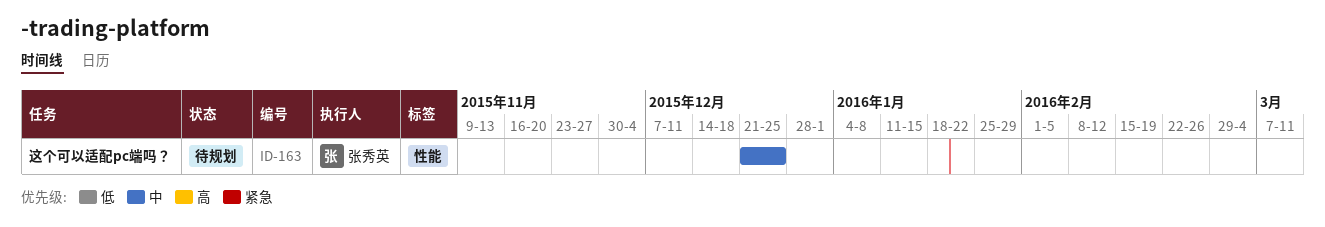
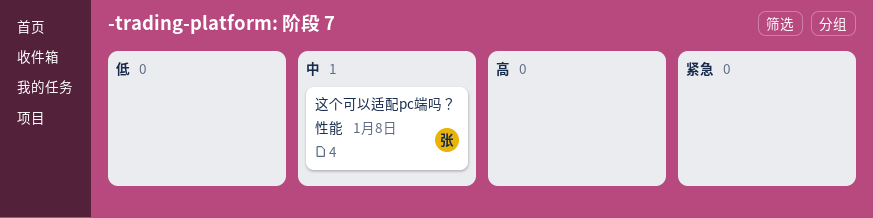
这个可以适配pc端吗？, due: Dec 25 -> Jan 8

